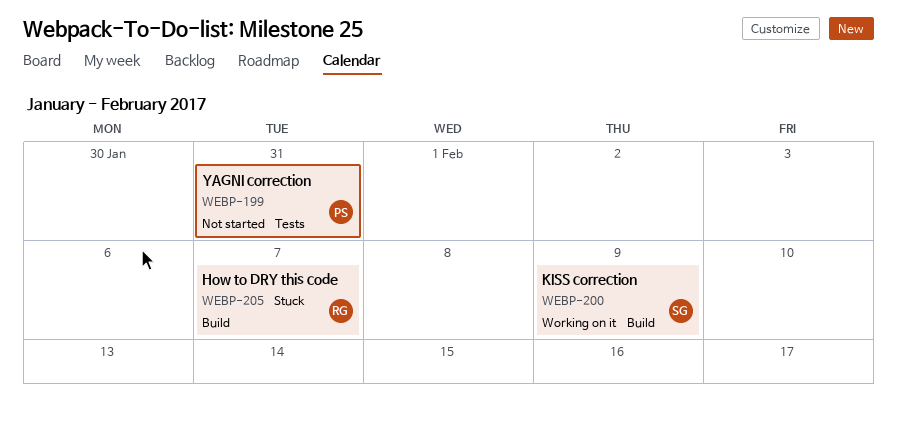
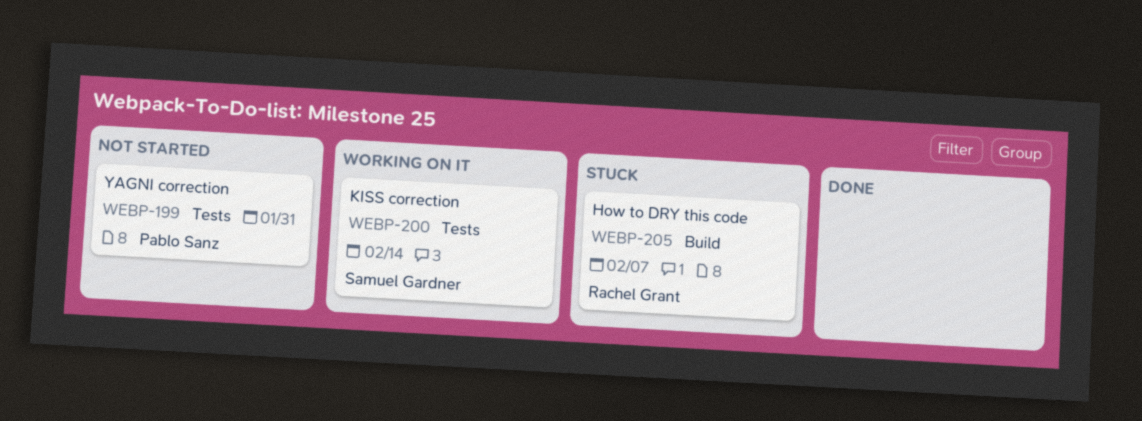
WEBP-200, label: Build -> Tests
WEBP-200, due: Feb 9 -> Feb 14

